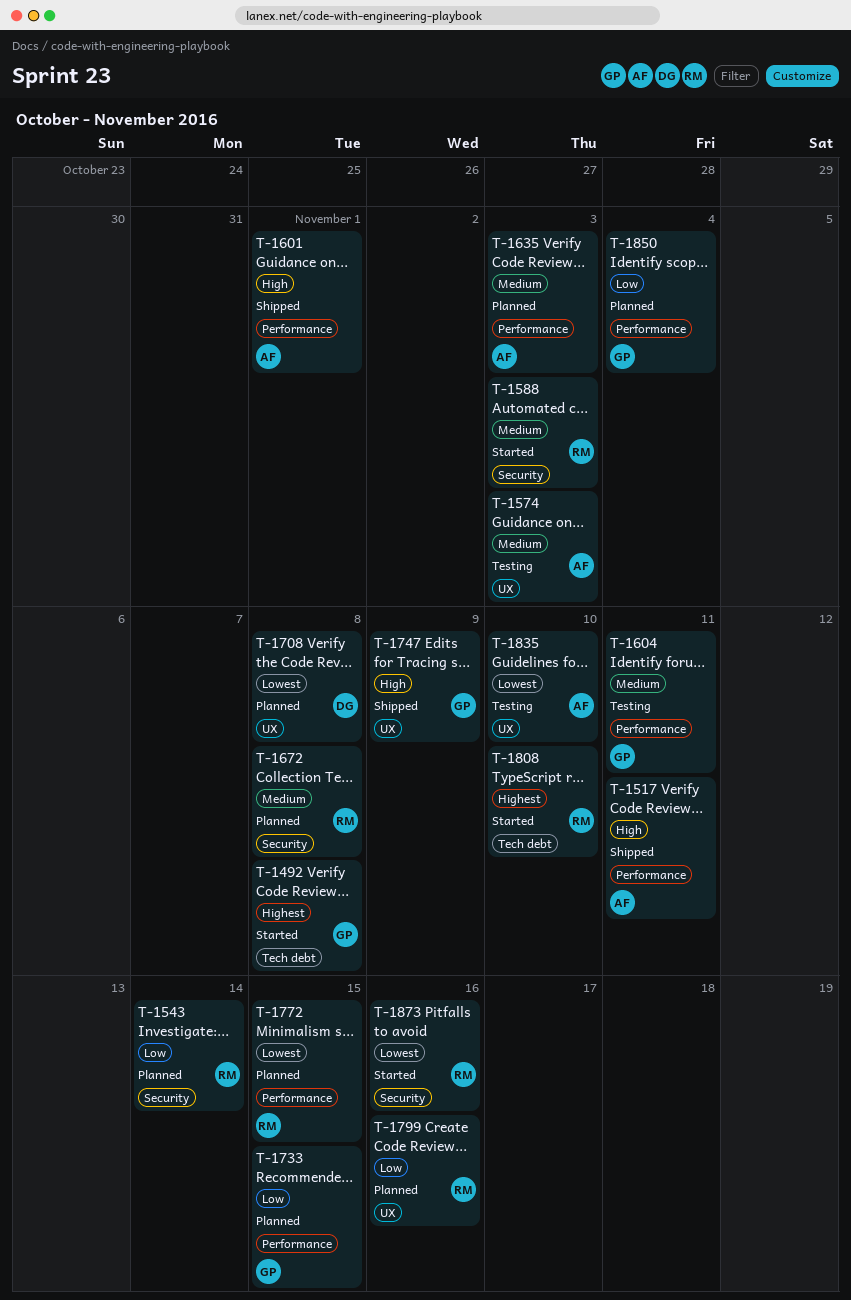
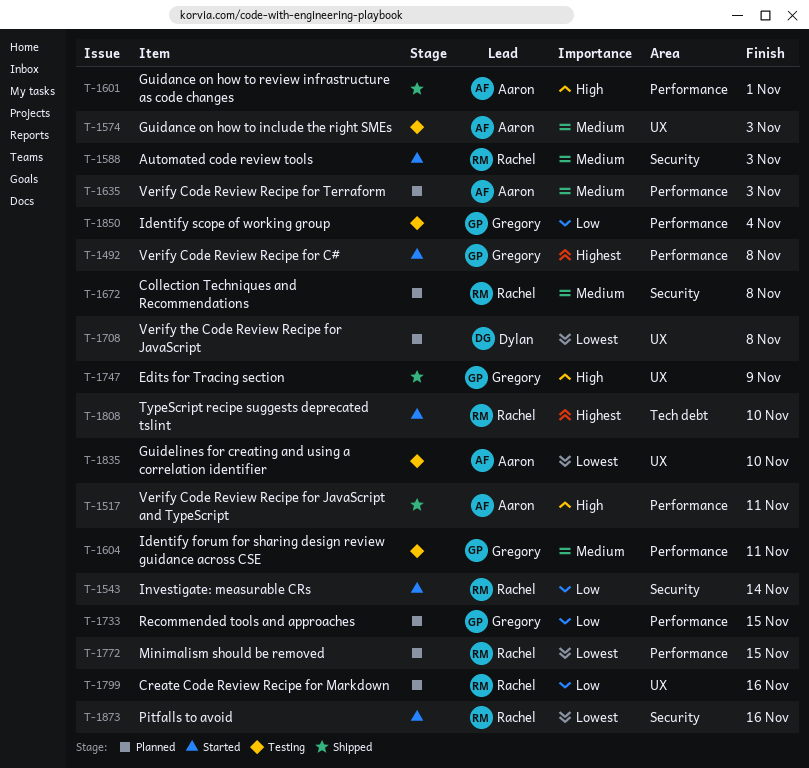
T-1492, label: Tech debt -> Performance
T-1543, status: Planned -> Started
T-1850, status: Planned -> Testing

